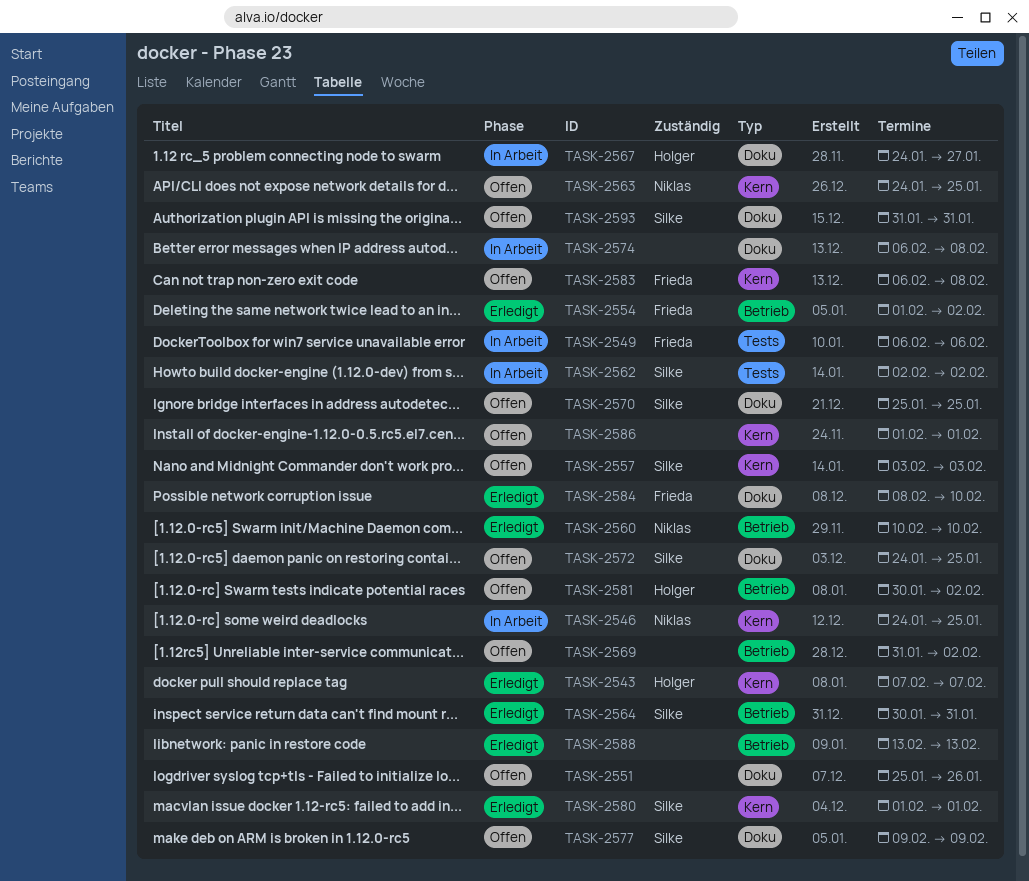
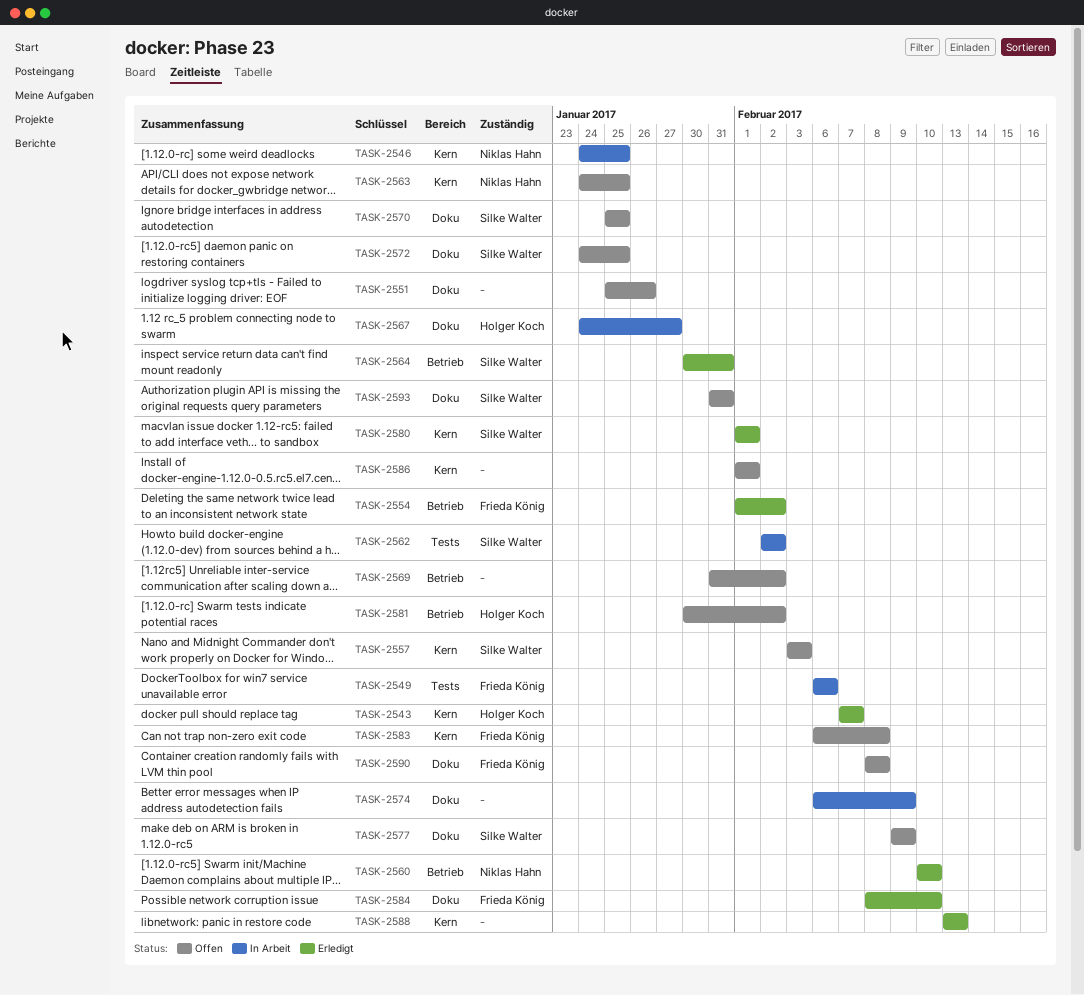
TASK-2574, due: Feb 8 -> Feb 9
TASK-2588, label: Betrieb -> Kern
TASK-2590: none -> present

